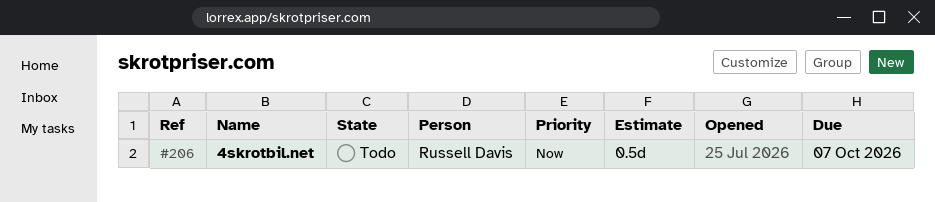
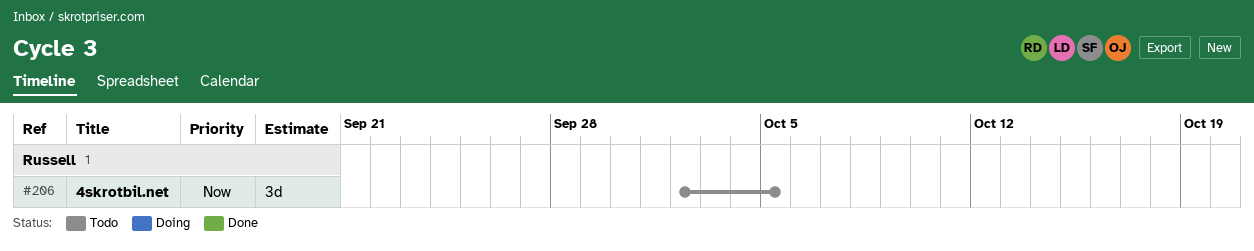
#206, estimate: 0.5d -> 3d
#206, due: Oct 7 -> Oct 5

